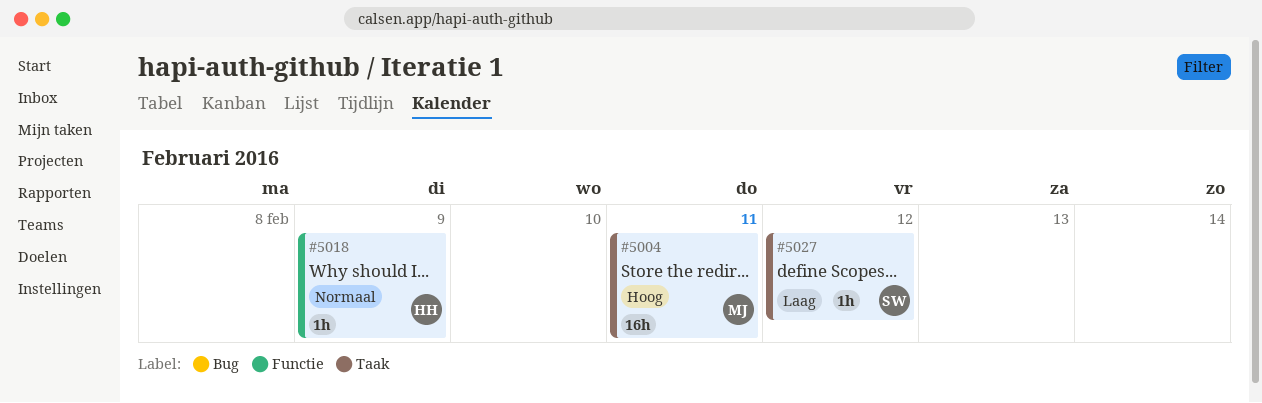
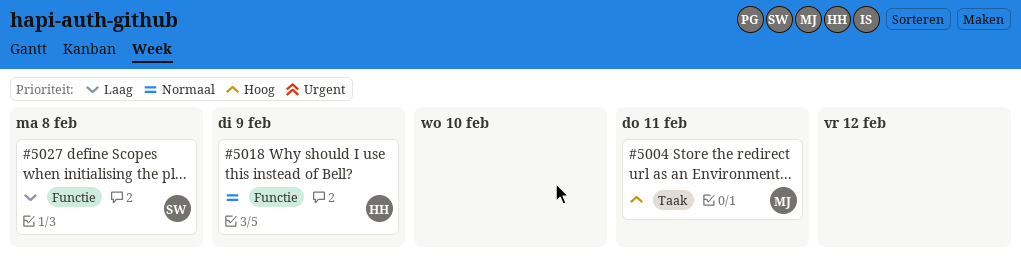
#5027, label: Taak -> Functie
#5027, due: Feb 12 -> Feb 8

